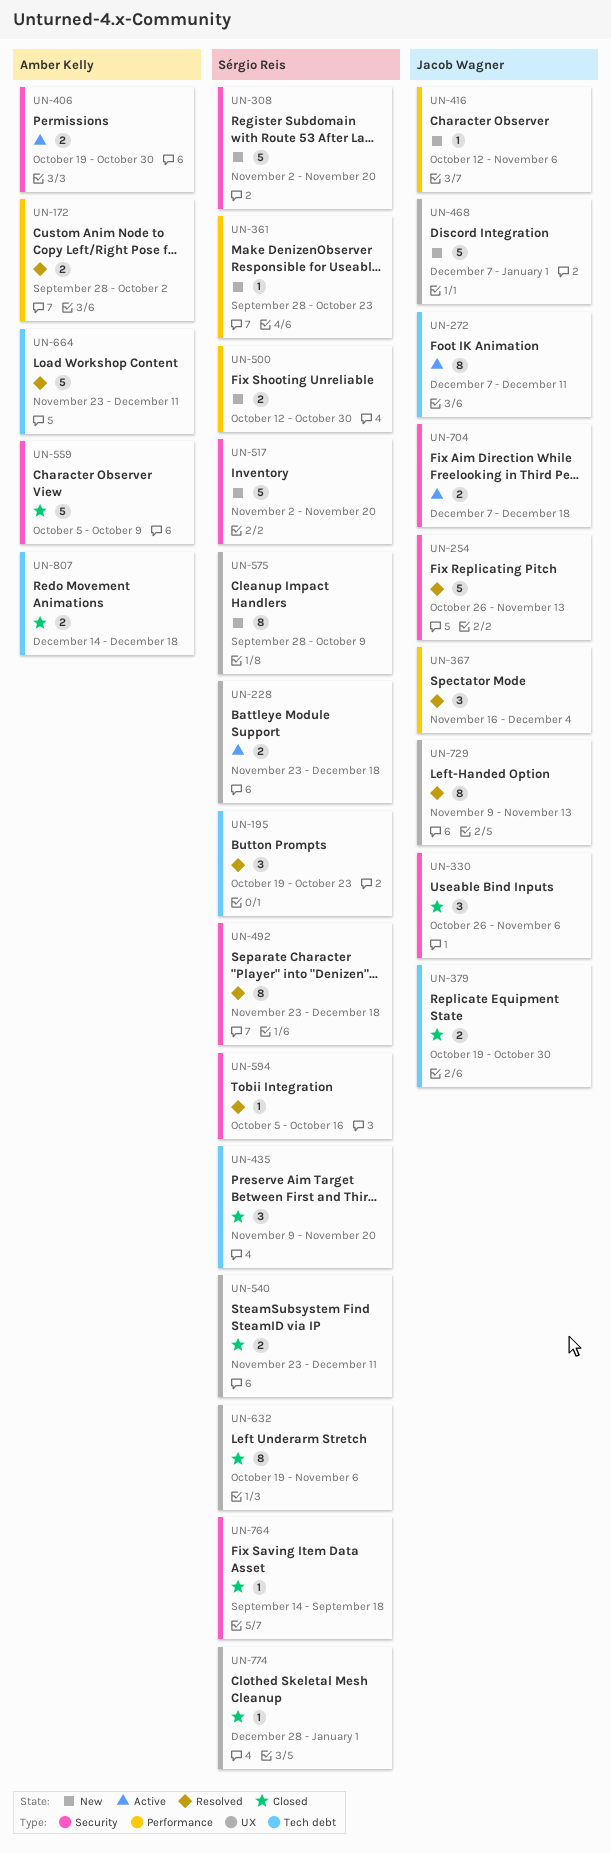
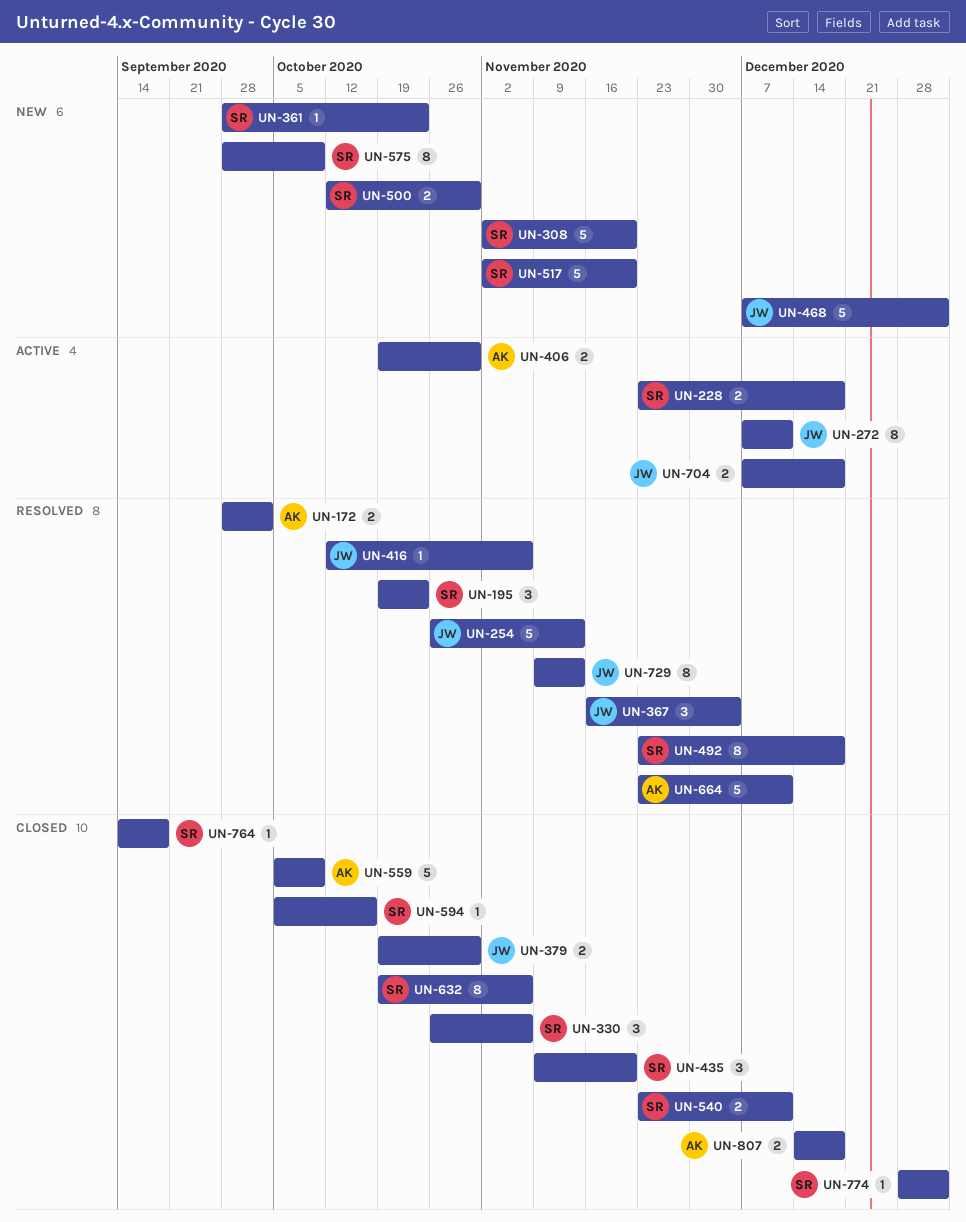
UN-330, owner: Jacob Wagner -> Sérgio Reis
UN-416, status: New -> Resolved
UN-594, status: Resolved -> Closed

